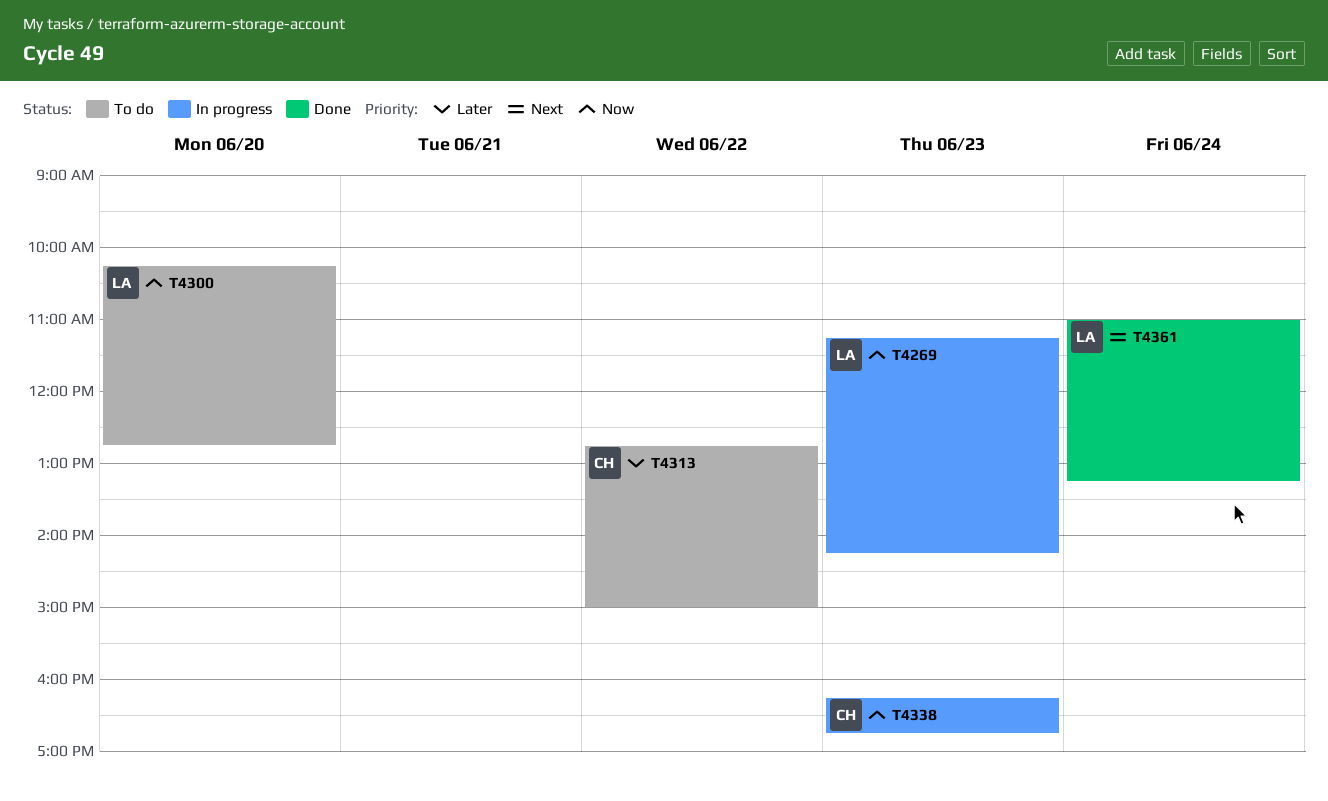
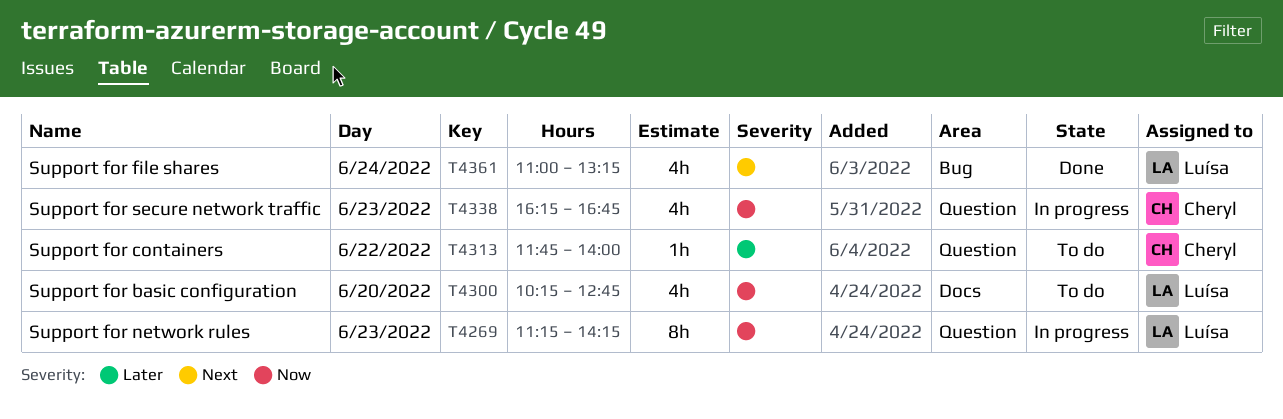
T4313, begins: 12:45 -> 11:45
T4313, ends: 15:00 -> 14:00

